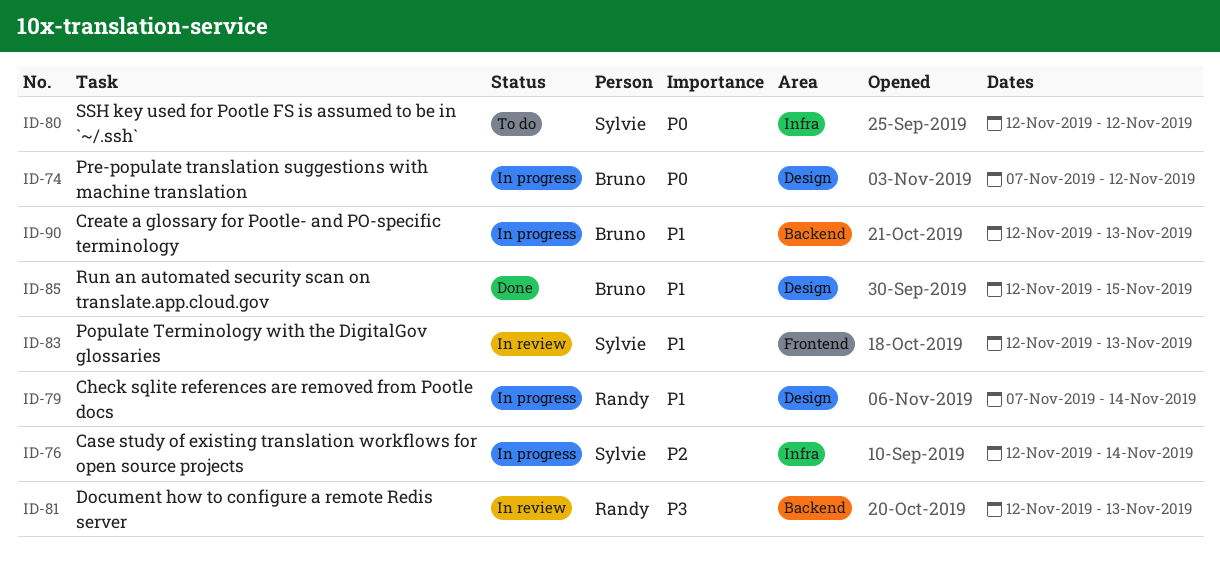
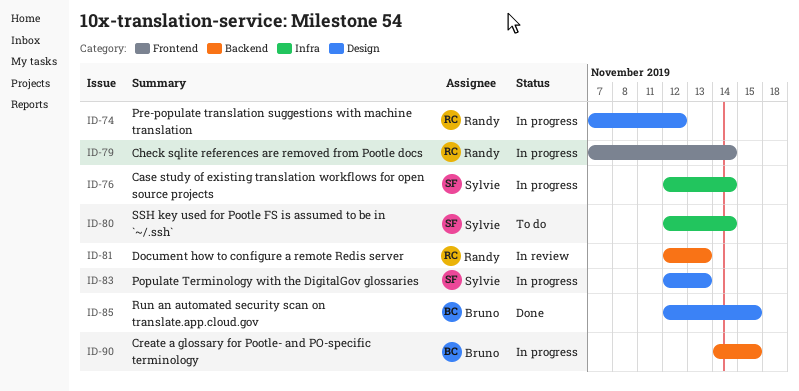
ID-74, owner: Bruno -> Randy
ID-79, label: Design -> Frontend
ID-80, due: Nov 12 -> Nov 14
ID-83, status: In review -> In progress
ID-83, label: Frontend -> Design
ID-90, start: Nov 12 -> Nov 14
ID-90, due: Nov 13 -> Nov 15

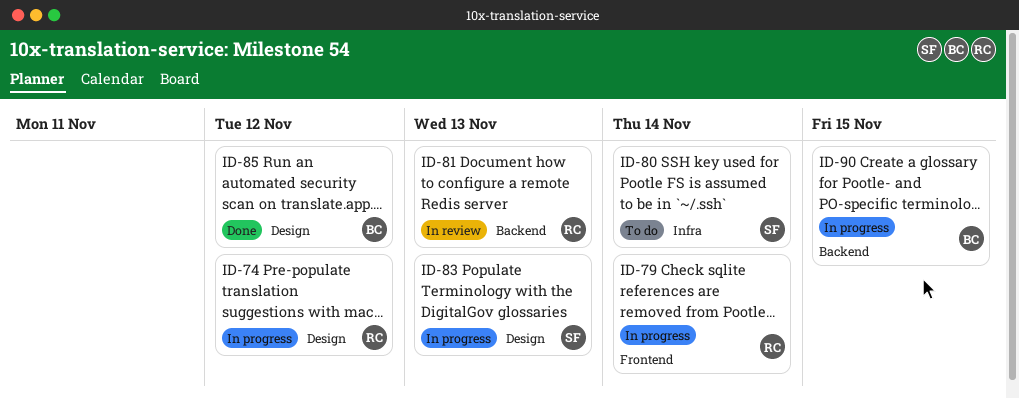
ID-76: present -> none
ID-85, due: Nov 15 -> Nov 12

